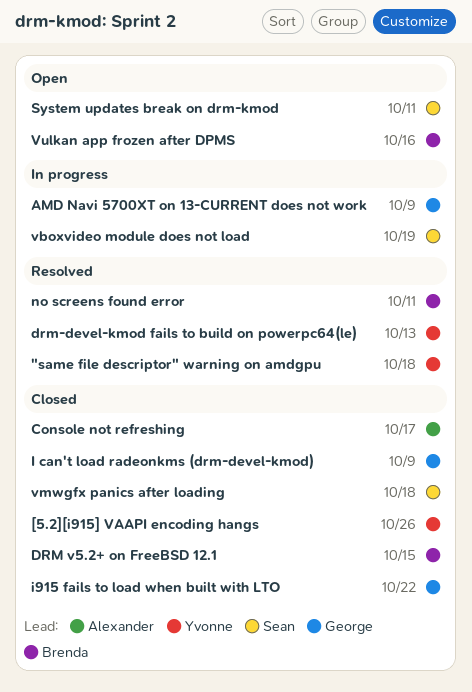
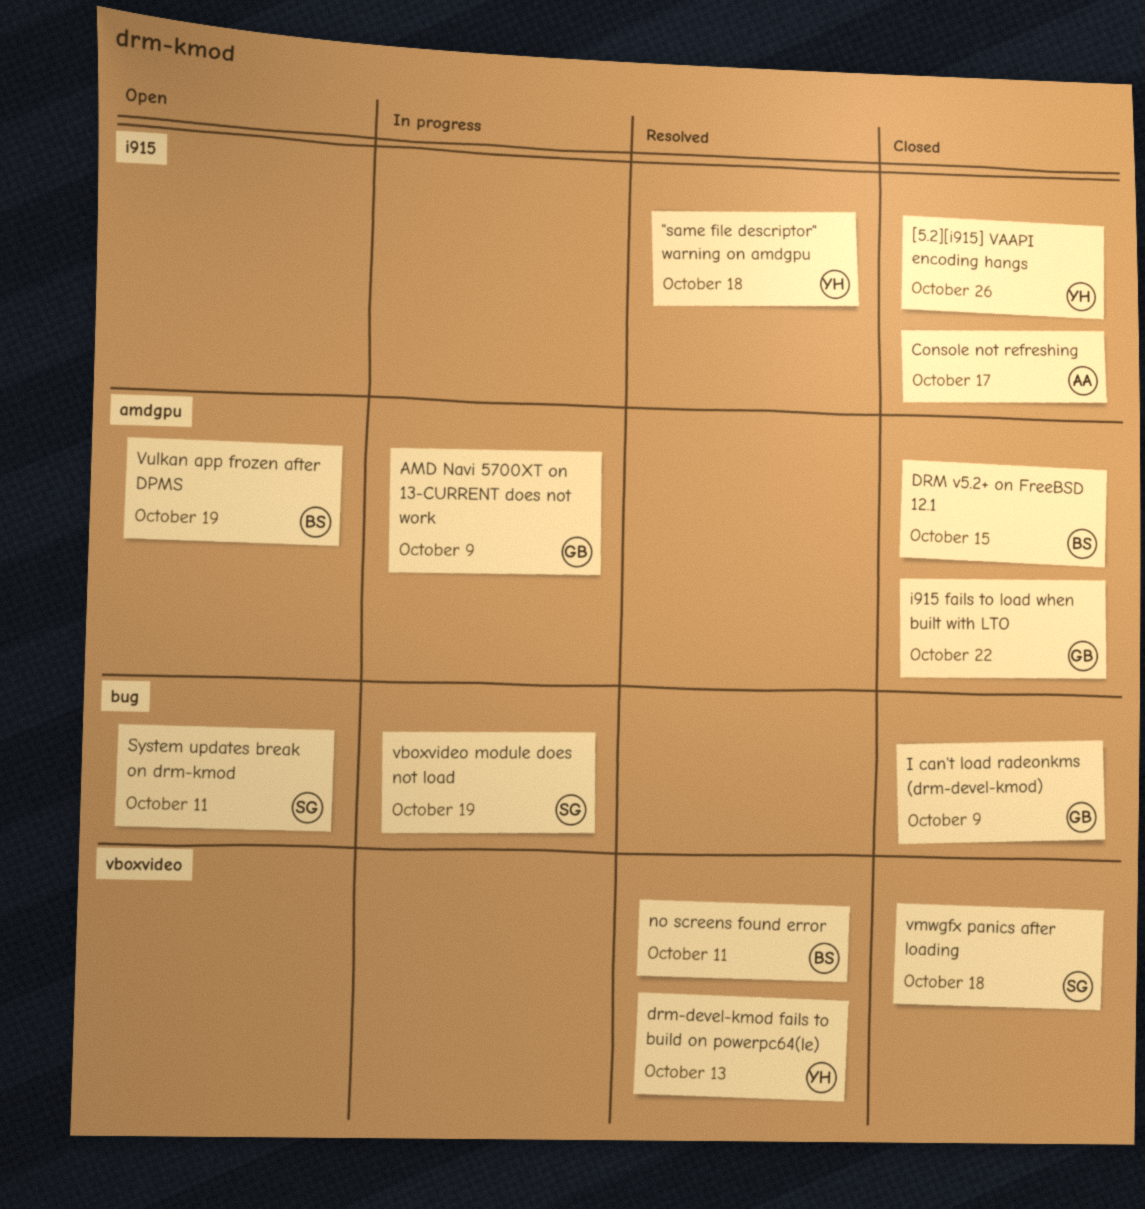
Vulkan app frozen after DPMS, due: Oct 16 -> Oct 19

